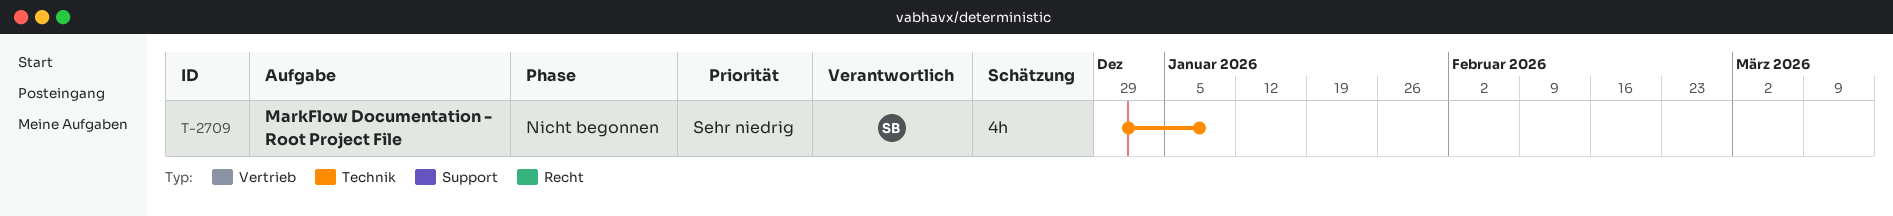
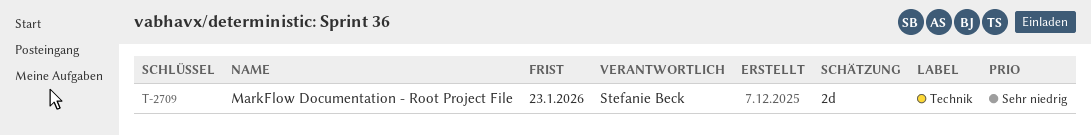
T-2709, estimate: 4h -> 2d
T-2709, due: Jan 9 -> Jan 23

